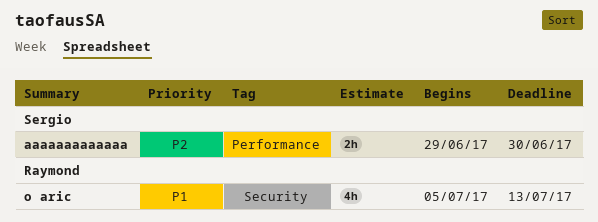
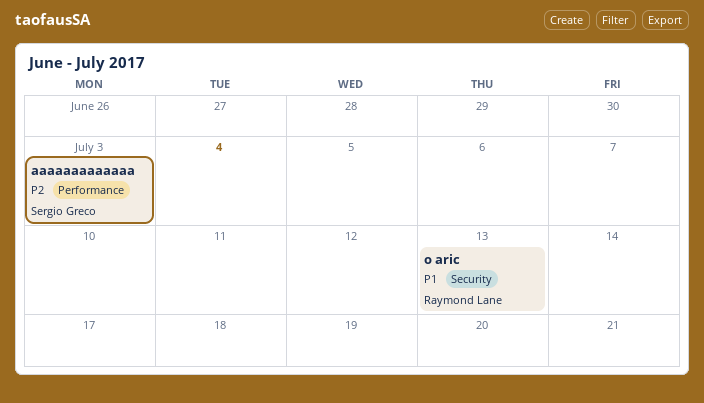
aaaaaaaaaaaaa, due: Jun 30 -> Jul 3

